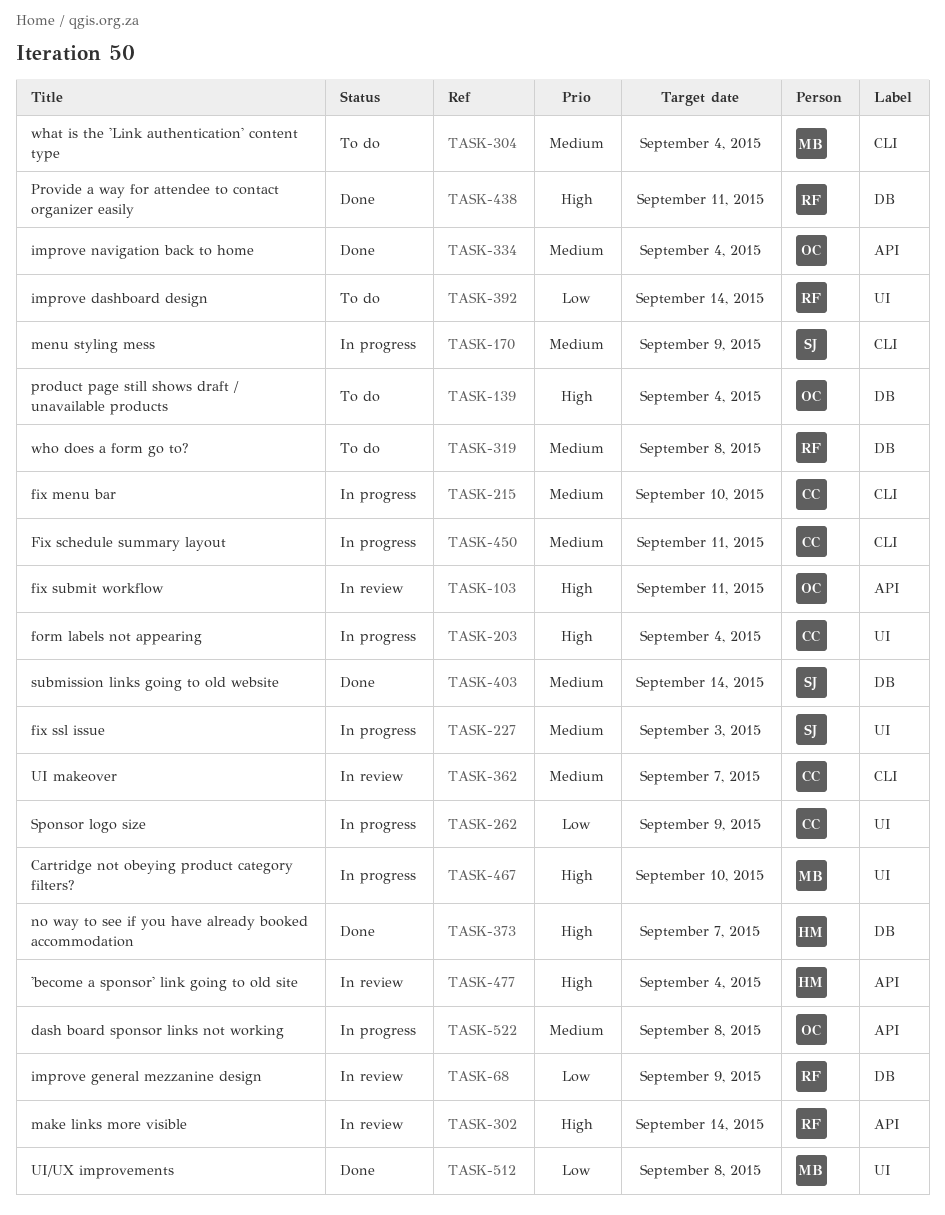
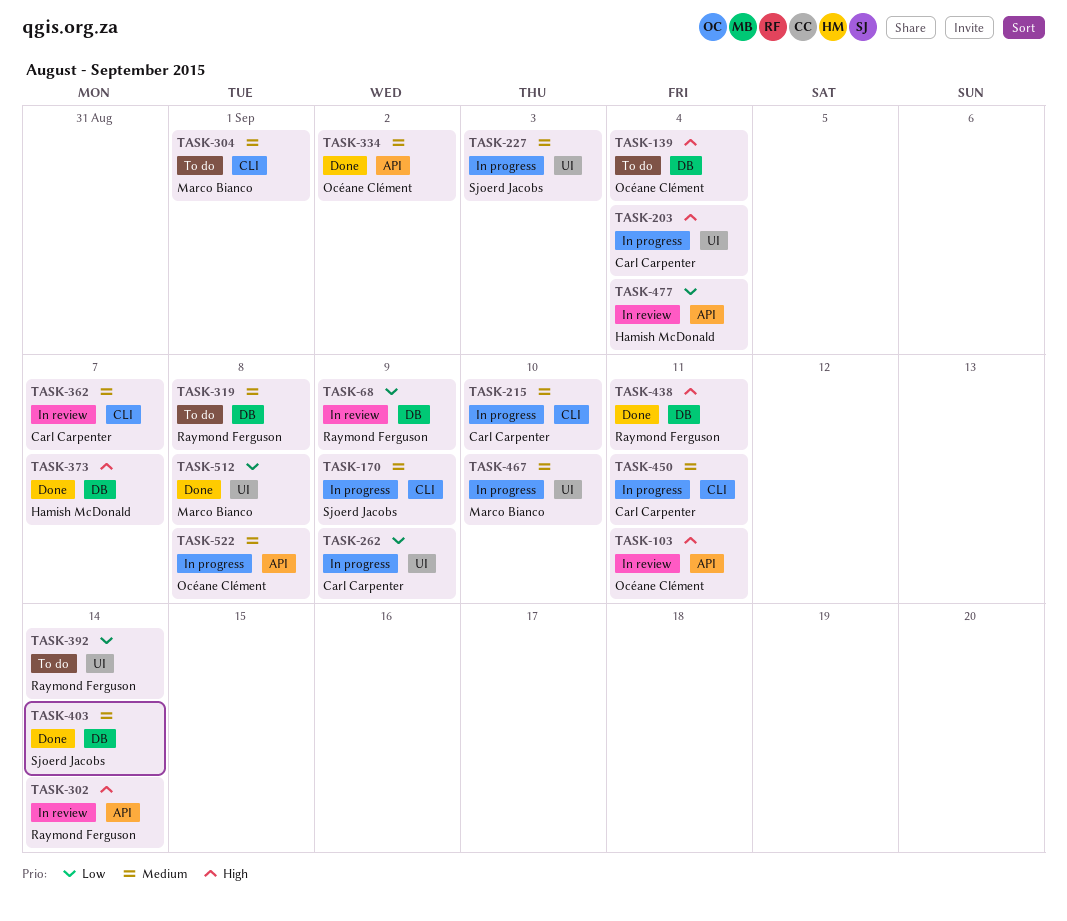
TASK-304, due: Sep 4 -> Sep 1
TASK-334, due: Sep 4 -> Sep 2
TASK-467, priority: High -> Medium
TASK-477, priority: High -> Low

